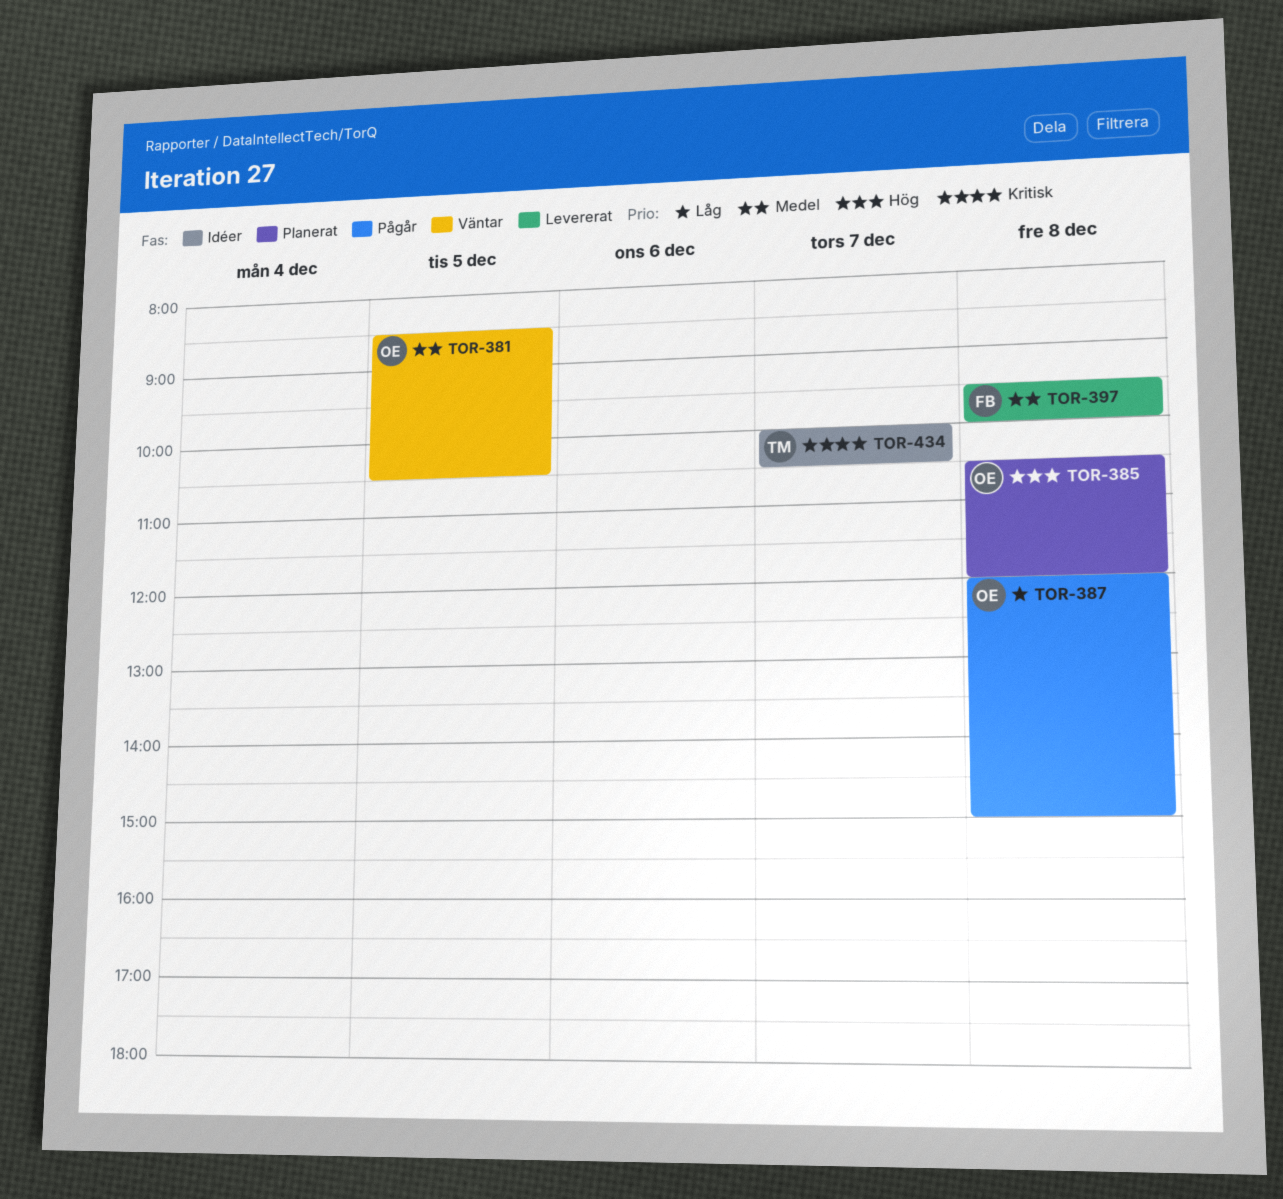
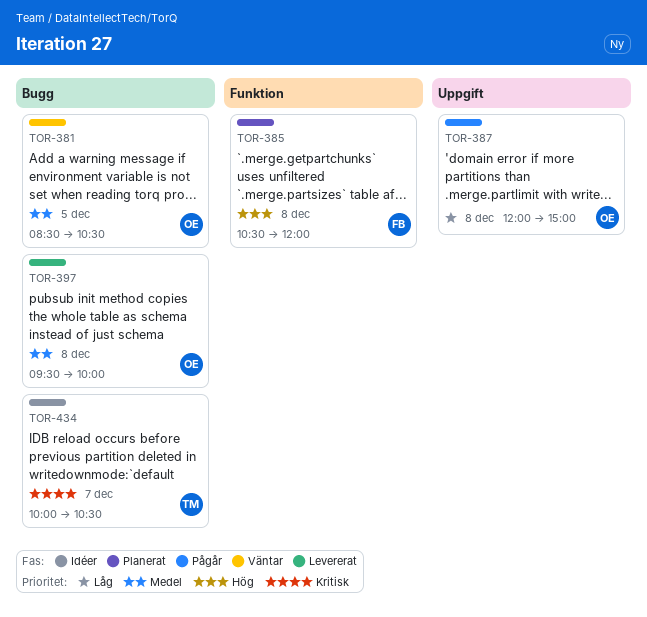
TOR-385, owner: OE -> FB
TOR-397, owner: FB -> OE

